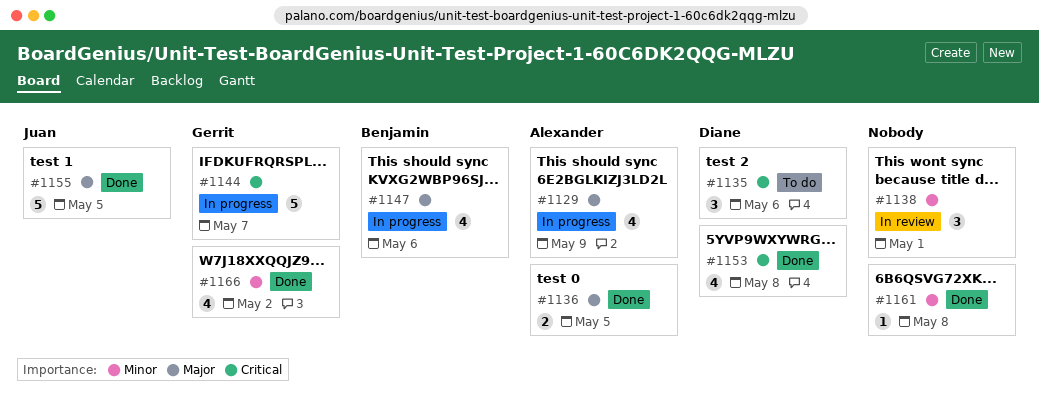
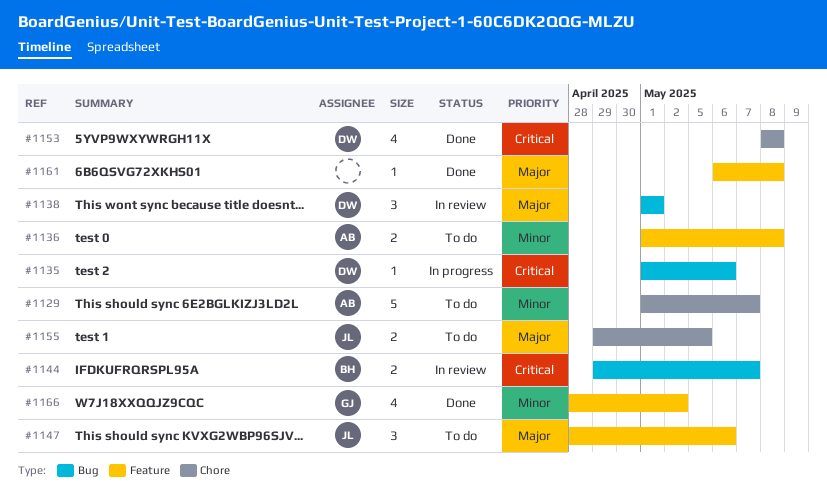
#1129, status: In progress -> To do
#1129, priority: Major -> Minor
#1129, estimate: 4 -> 5
#1129, due: May 9 -> May 7
#1135, status: To do -> In progress
#1135, estimate: 3 -> 1
#1136, status: Done -> To do
#1136, priority: Major -> Minor
#1136, due: May 5 -> May 8
#1138, owner: none -> Diane
#1138, priority: Minor -> Major
#1144, status: In progress -> In review
#1144, owner: Gerrit -> Benjamin
#1144, estimate: 5 -> 2
#1147, status: In progress -> To do
#1147, owner: Benjamin -> Juan
#1147, estimate: 4 -> 3
#1155, status: Done -> To do
#1155, estimate: 5 -> 2
#1161, priority: Minor -> Major

